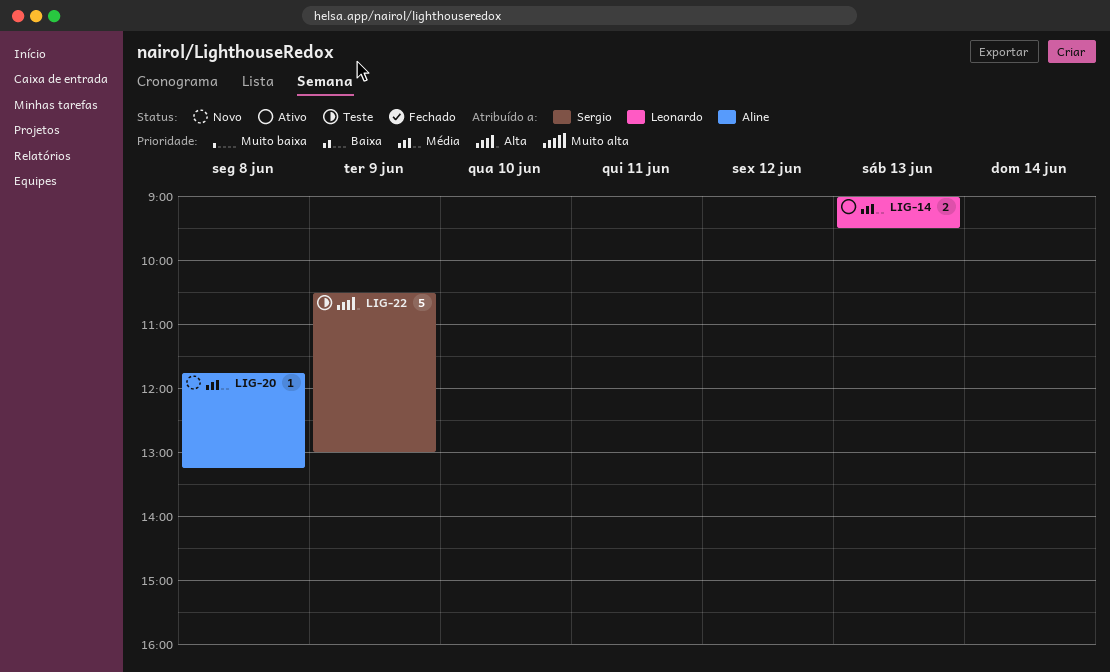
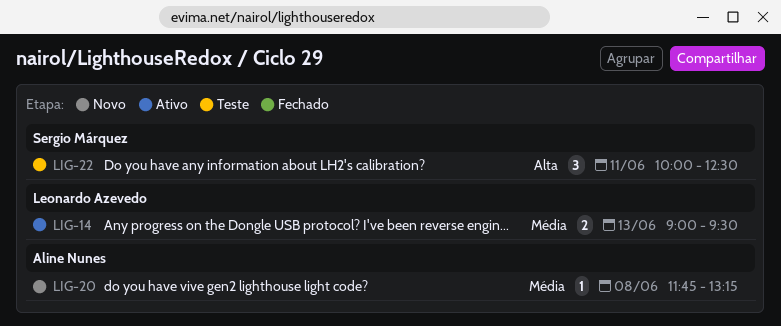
LIG-22, estimate: 5 -> 3
LIG-22, day: Jun 9 -> Jun 11
LIG-22, begins: 10:30 -> 10:00
LIG-22, ends: 13:00 -> 12:30

